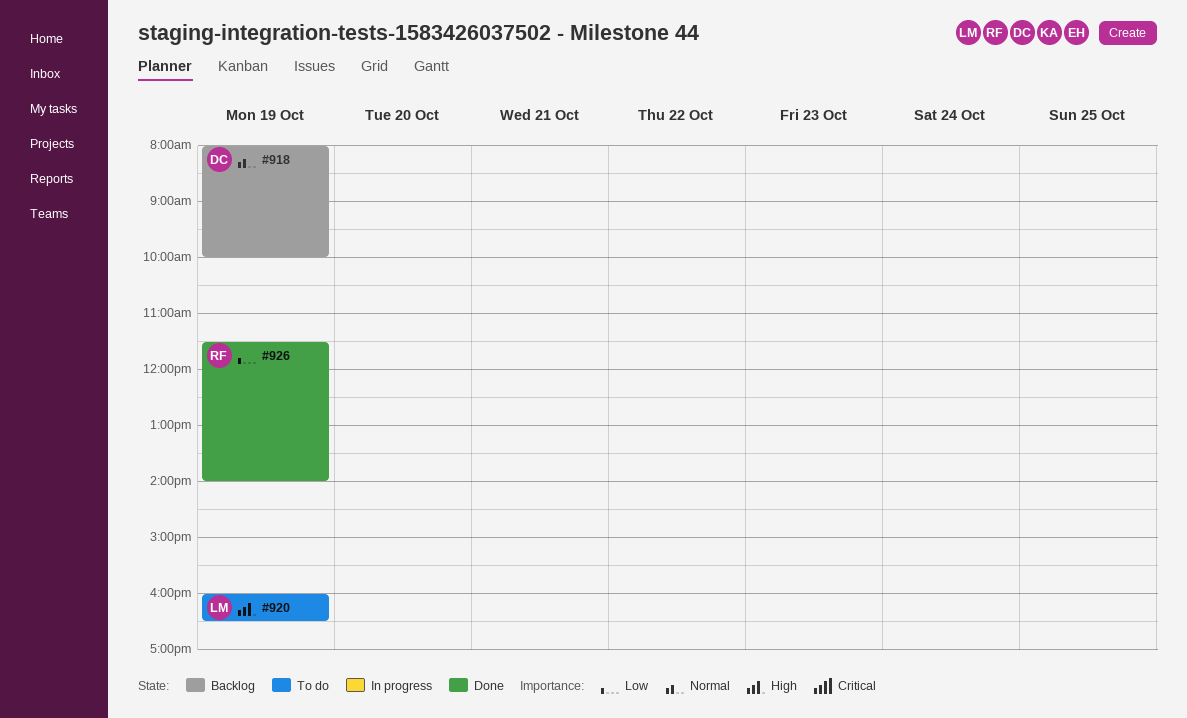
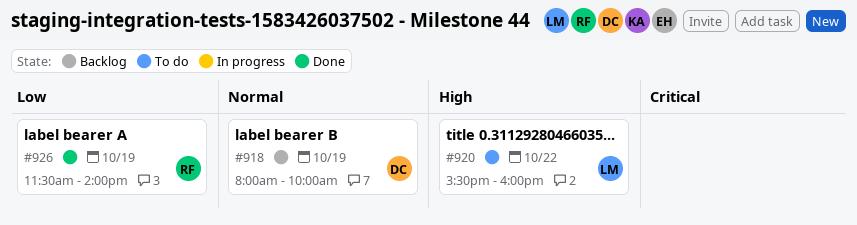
#920, day: Oct 19 -> Oct 22
#920, begins: 16:00 -> 15:30
#920, ends: 16:30 -> 16:00

